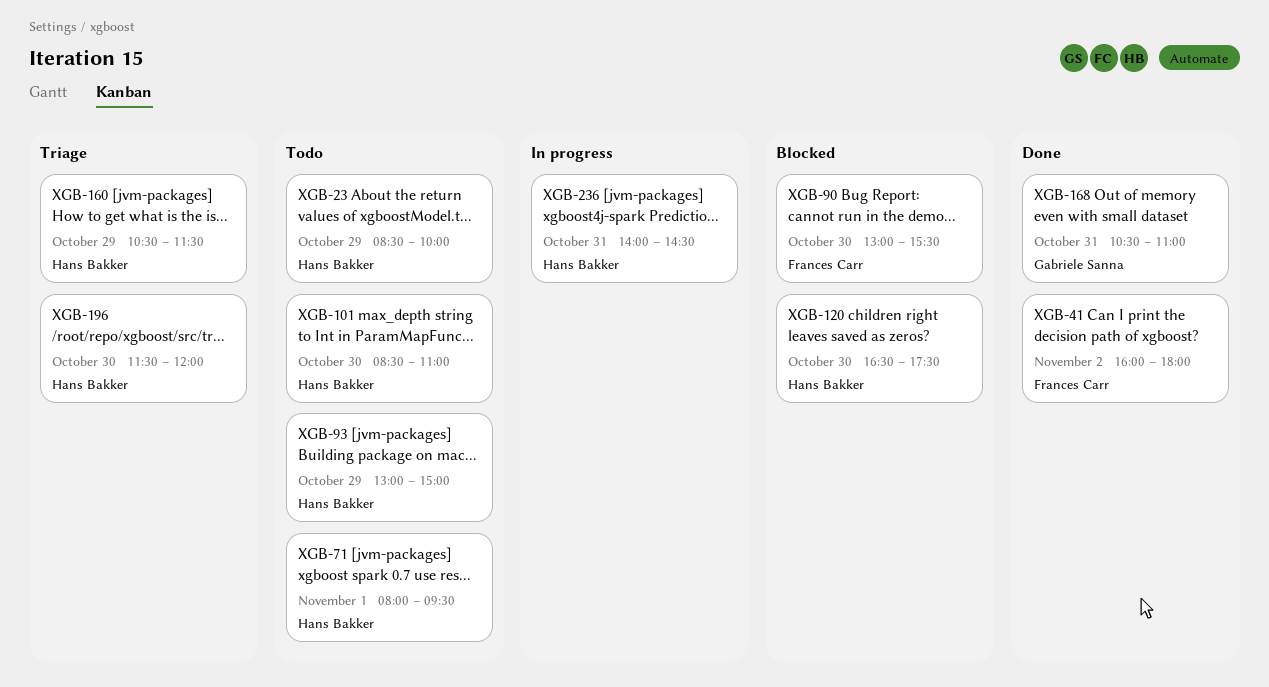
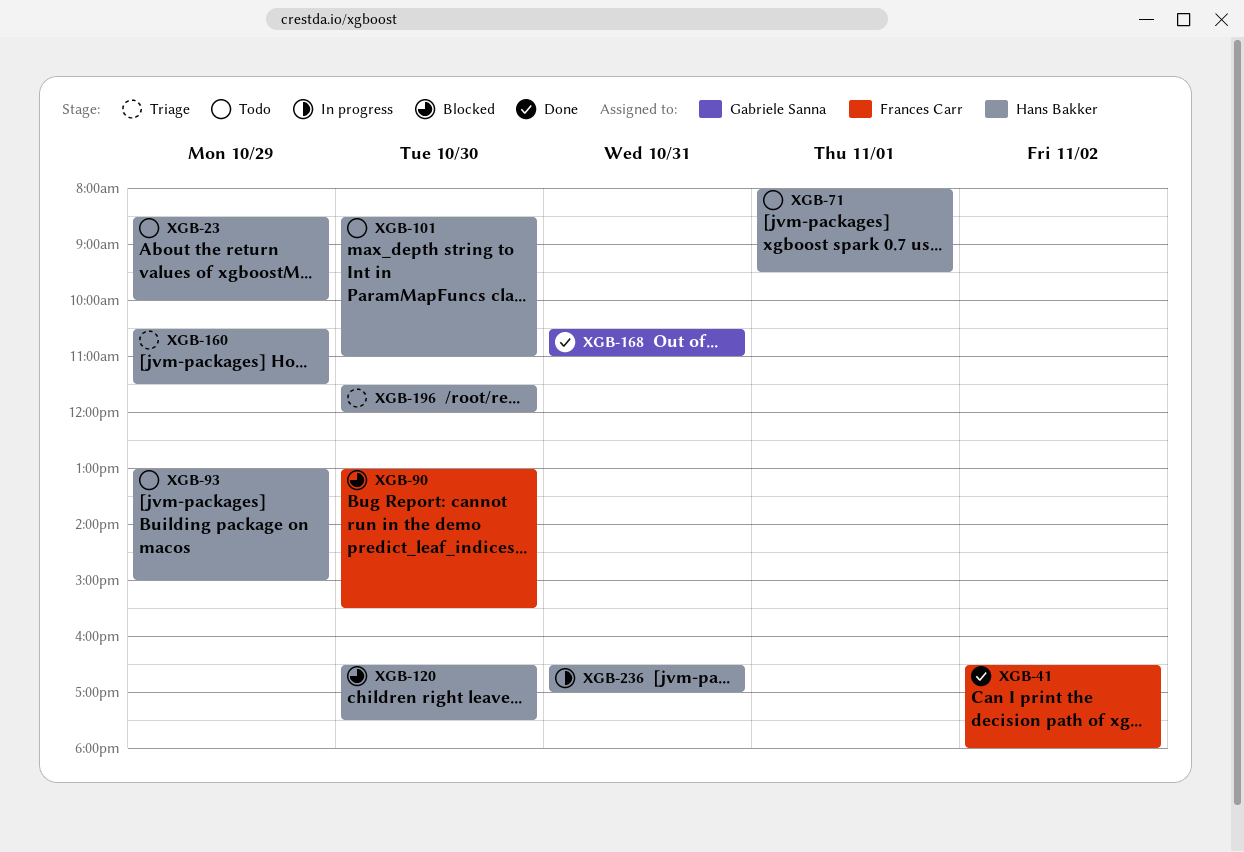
XGB-41, begins: 16:00 -> 16:30
XGB-236, begins: 14:00 -> 16:30
XGB-236, ends: 14:30 -> 17:00

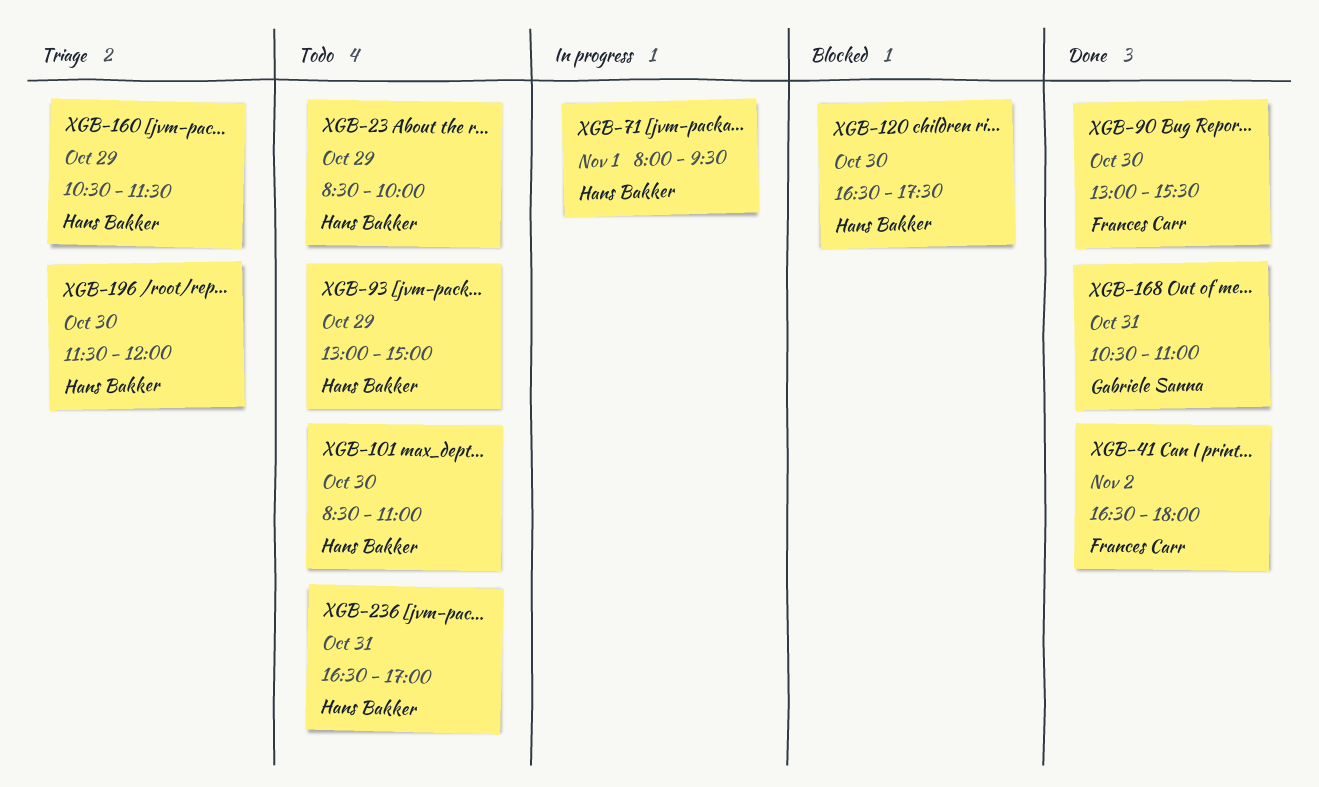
XGB-71, status: Todo -> In progress
XGB-90, status: Blocked -> Done
XGB-236, status: In progress -> Todo

